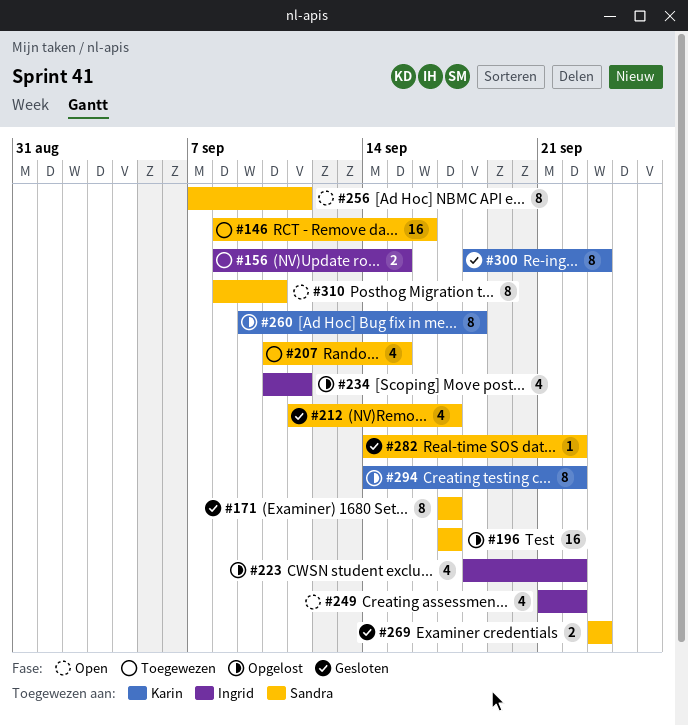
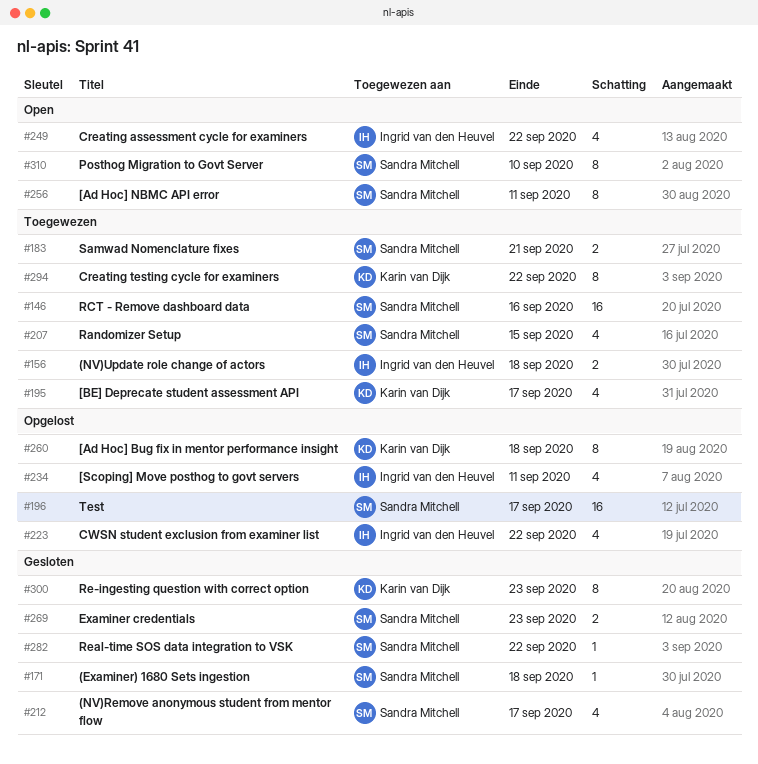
#156, due: Sep 15 -> Sep 18
#171, estimate: 8 -> 1
#171, due: Sep 17 -> Sep 18
#183: none -> present
#195: none -> present
#294, status: Opgelost -> Toegewezen

